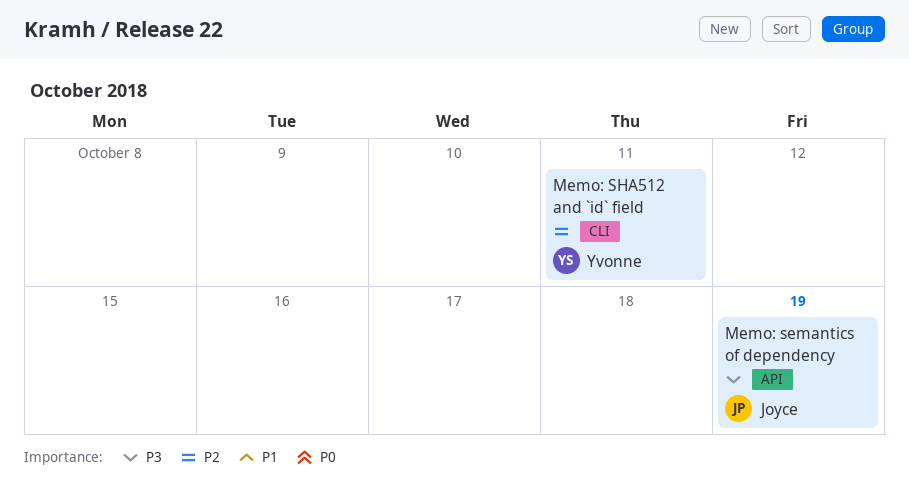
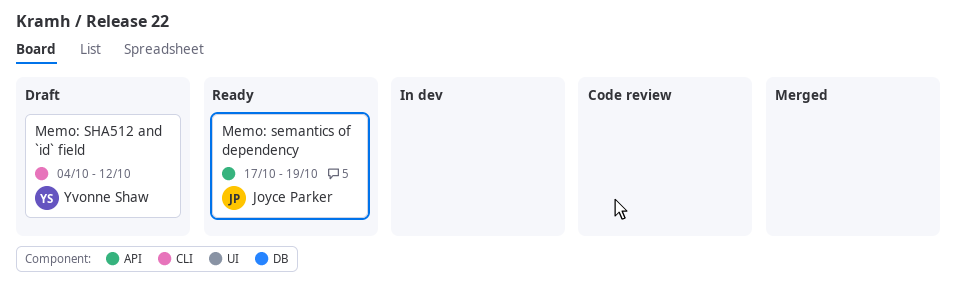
Memo: SHA512 and `id` field, due: Oct 11 -> Oct 12

